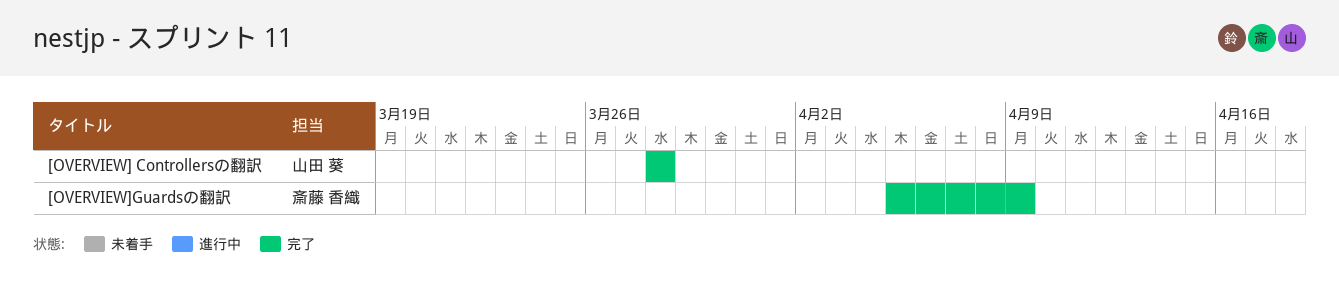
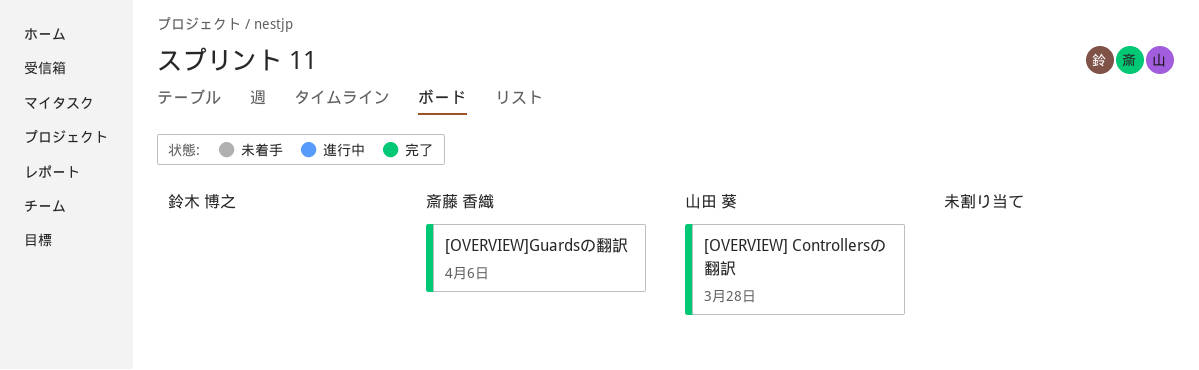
[OVERVIEW]Guardsの翻訳, due: Apr 9 -> Apr 6

